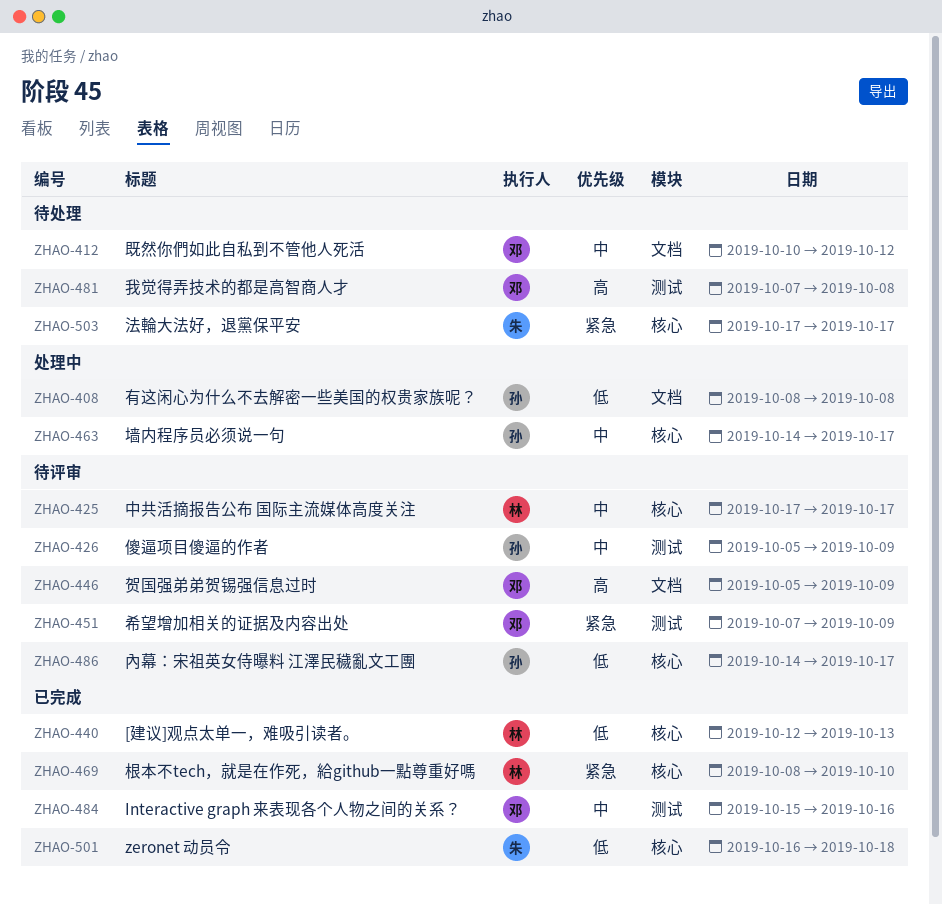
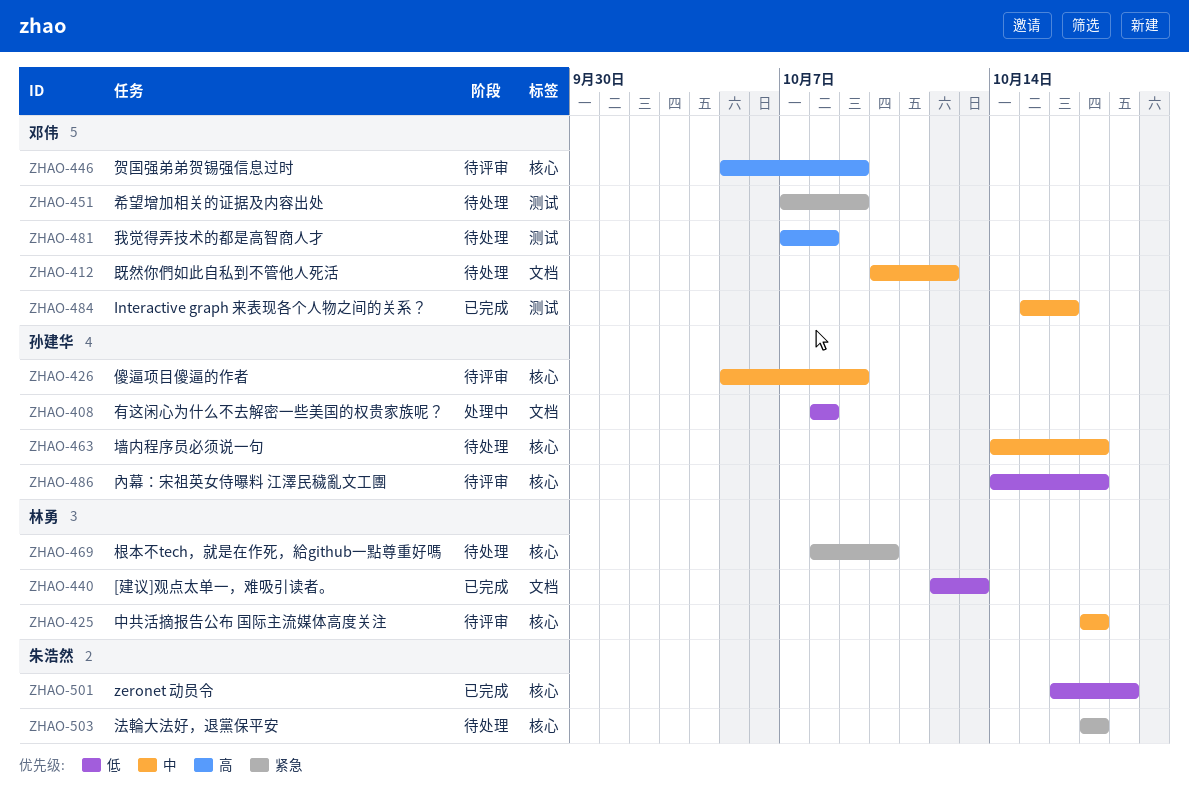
ZHAO-426, label: 测试 -> 核心
ZHAO-440, label: 核心 -> 文档
ZHAO-446, label: 文档 -> 核心
ZHAO-451, status: 待评审 -> 待处理
ZHAO-463, status: 处理中 -> 待处理
ZHAO-469, status: 已完成 -> 待处理

